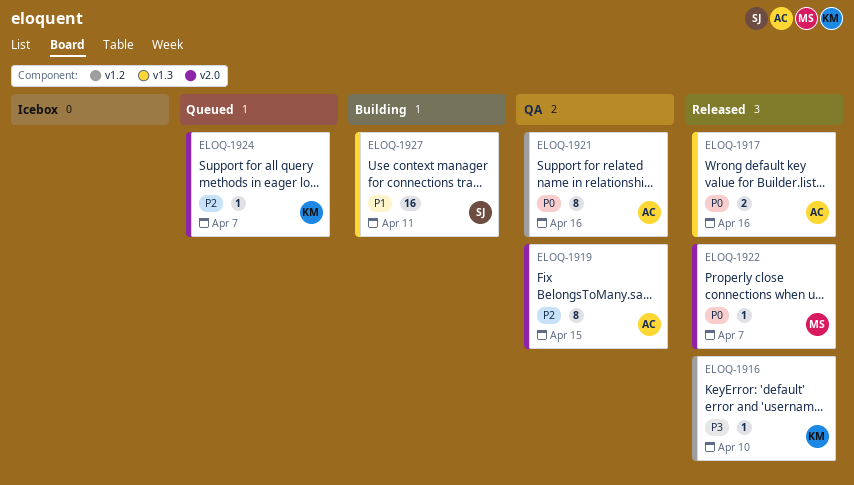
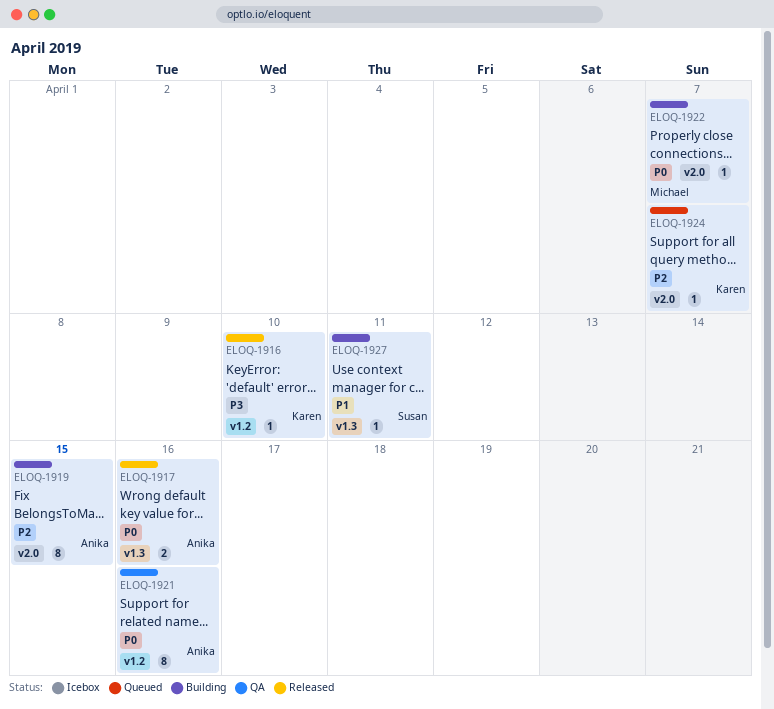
ELOQ-1919, status: QA -> Building
ELOQ-1922, status: Released -> Building
ELOQ-1927, estimate: 16 -> 1

